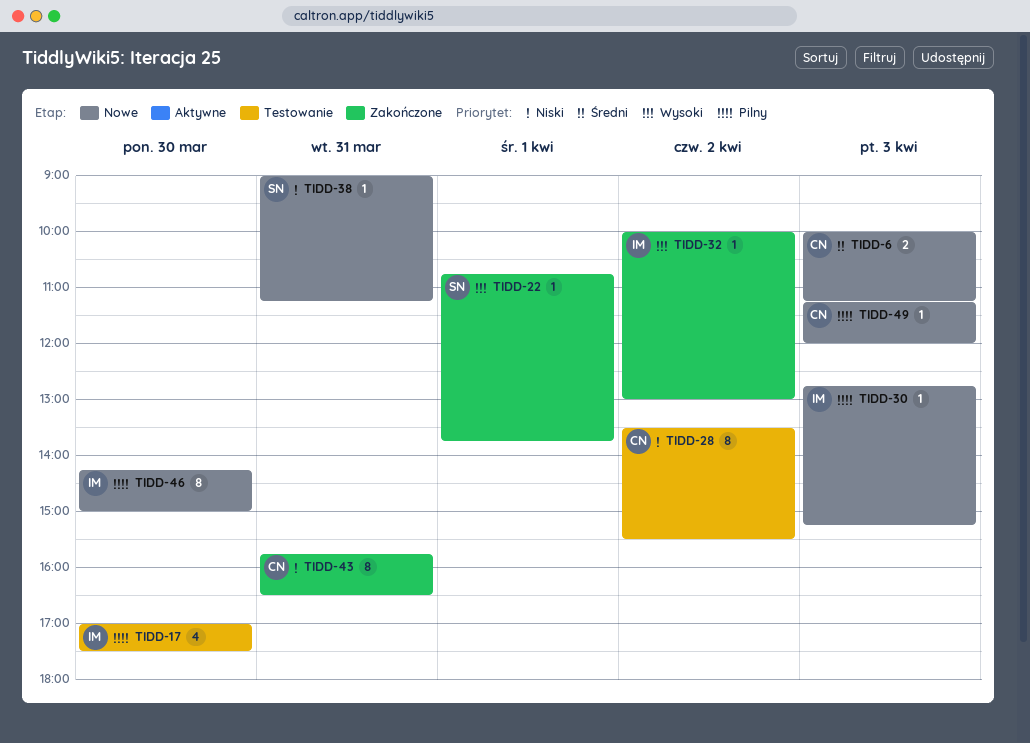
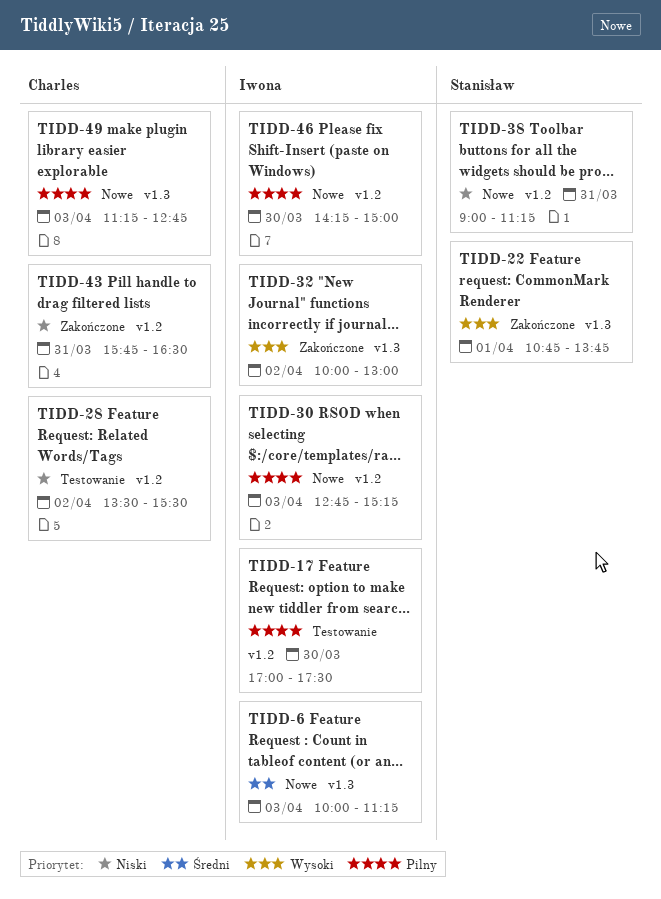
TIDD-6, owner: Charles -> Iwona
TIDD-49, ends: 12:00 -> 12:45

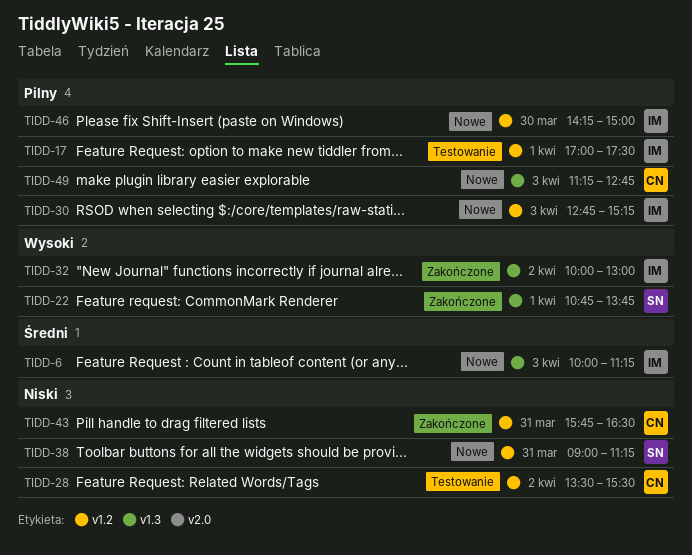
TIDD-17, day: Mar 30 -> Apr 1

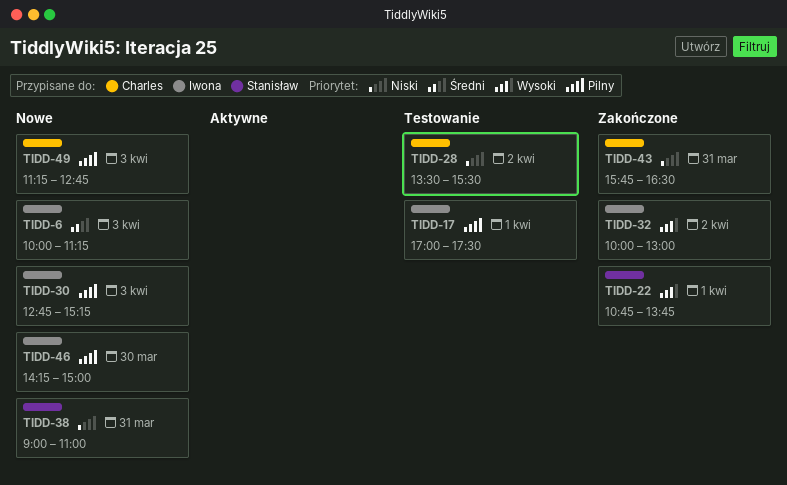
TIDD-38, ends: 11:15 -> 11:00

